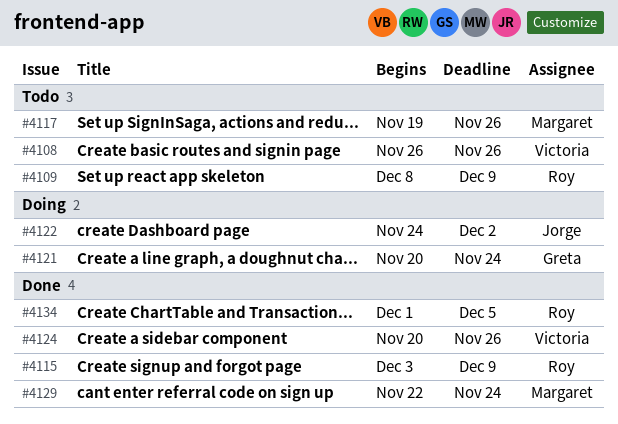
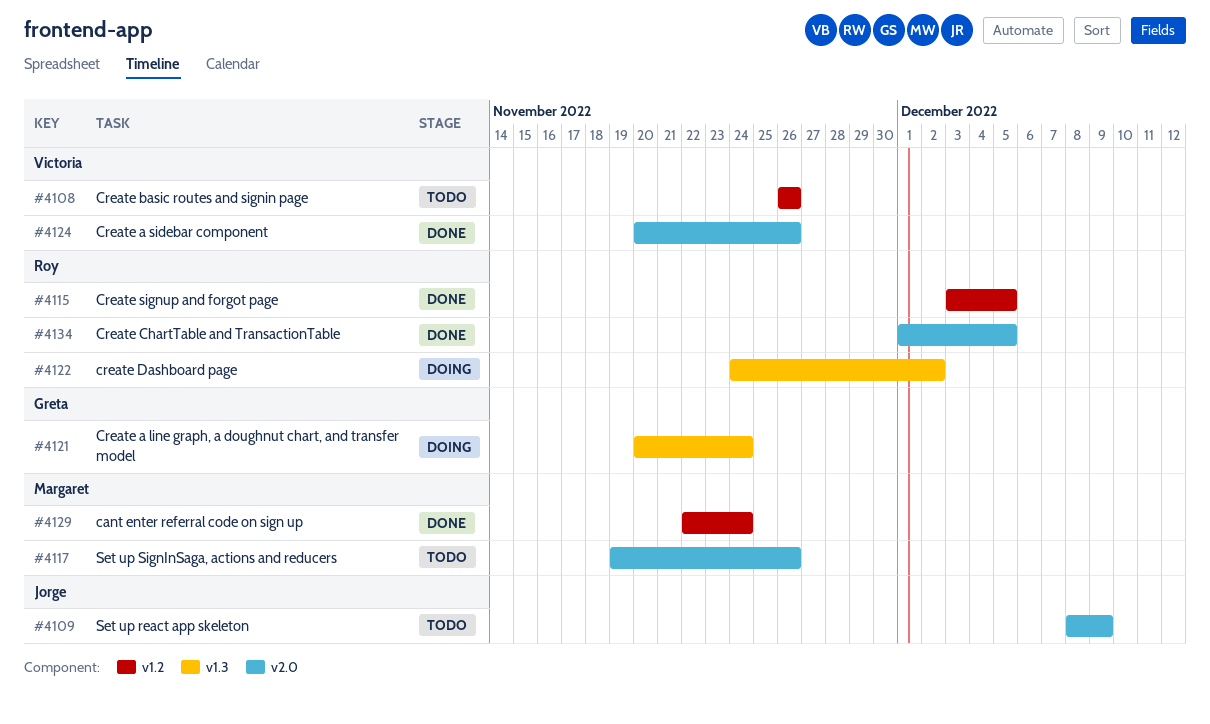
#4109, owner: Roy -> Jorge
#4115, due: Dec 9 -> Dec 5
#4122, owner: Jorge -> Roy

